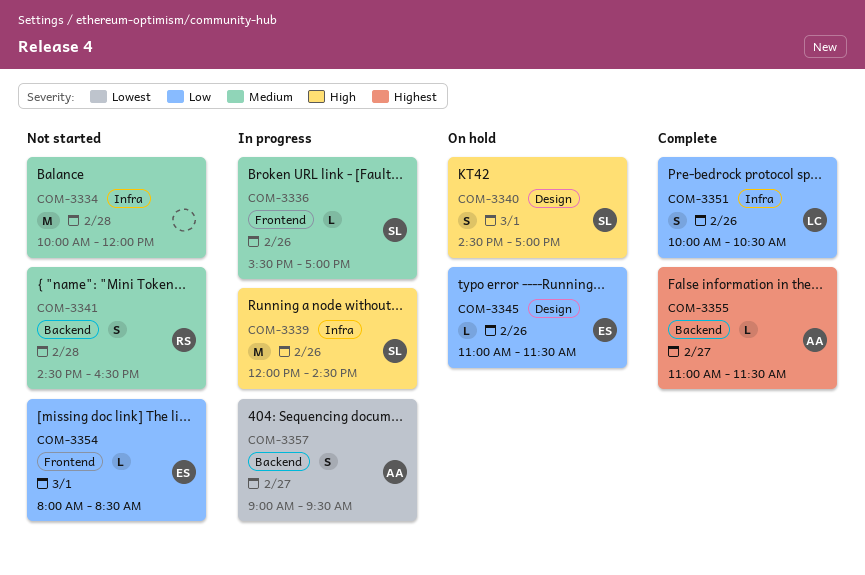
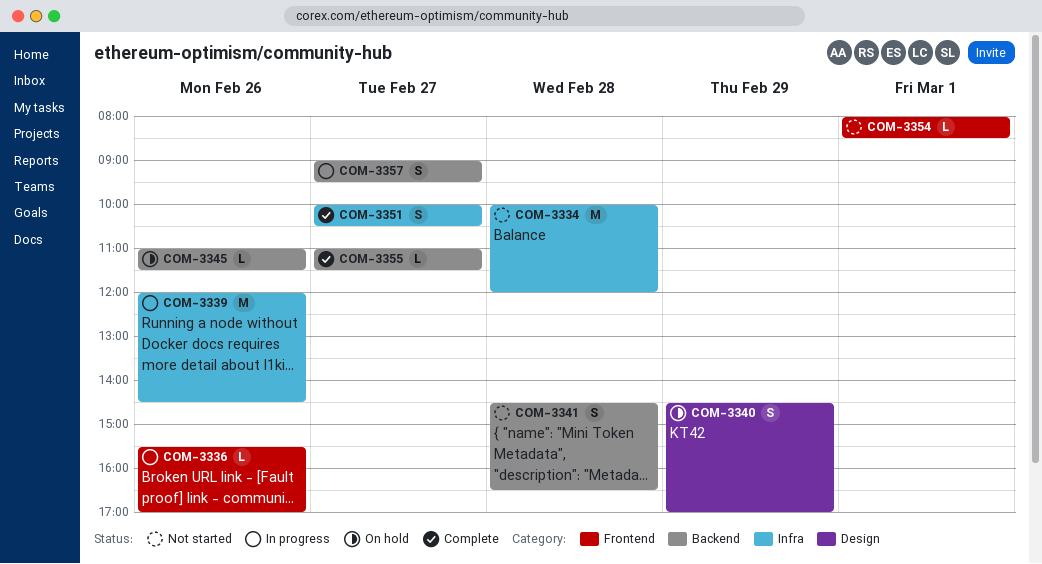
COM-3340, day: Mar 1 -> Feb 29
COM-3345, label: Design -> Backend
COM-3351, day: Feb 26 -> Feb 27

